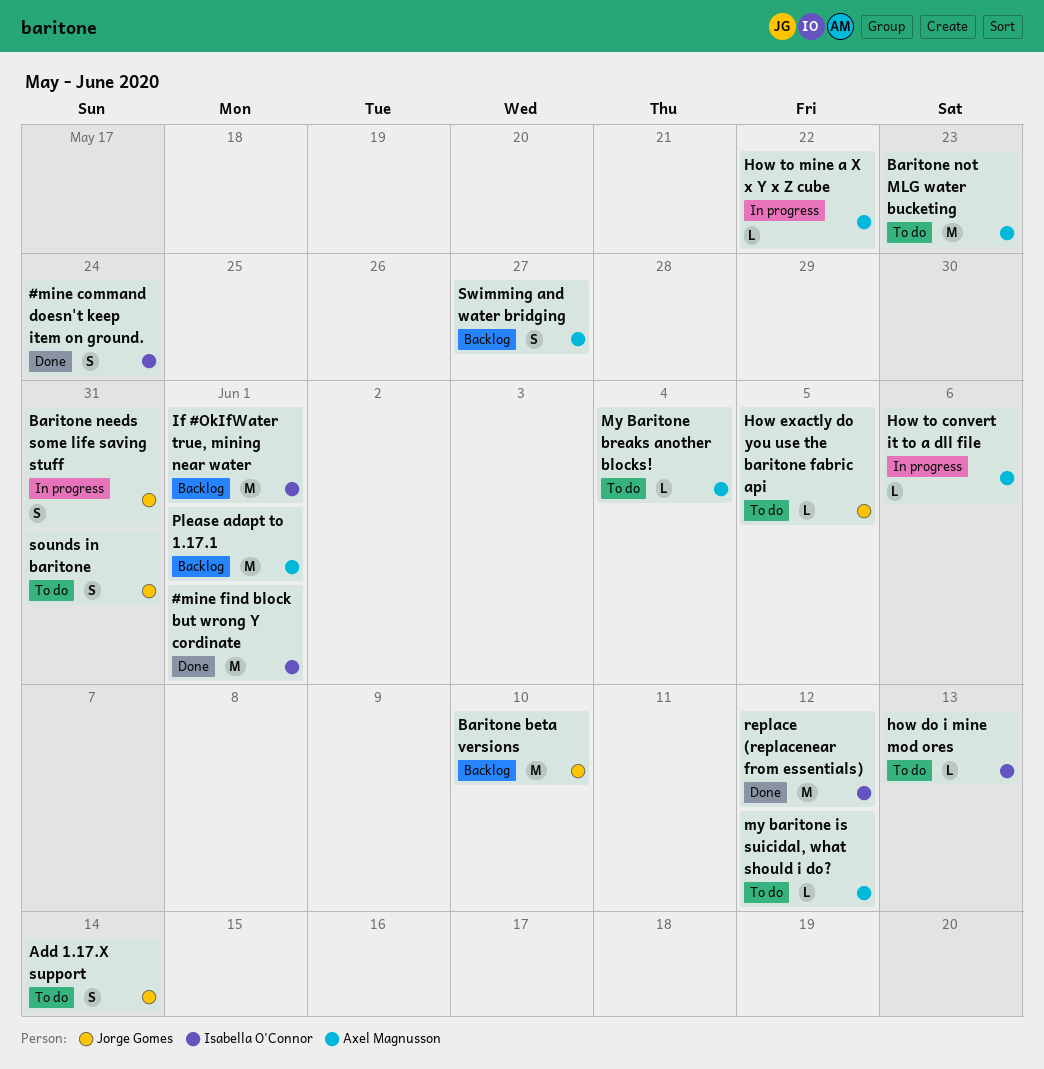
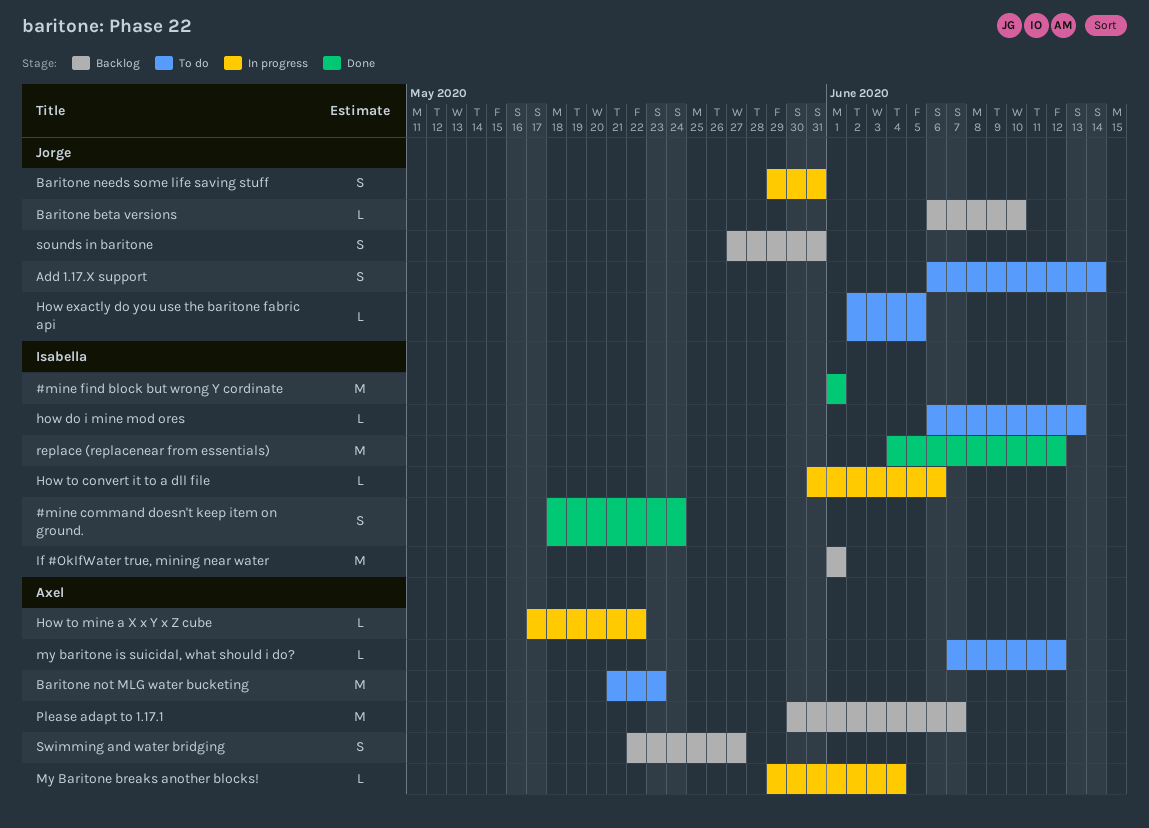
Baritone beta versions, estimate: M -> L
How to convert it to a dll file, owner: Axel Magnusson -> Isabella O'Connor
My Baritone breaks another blocks!, status: To do -> In progress
Please adapt to 1.17.1, due: Jun 1 -> Jun 7
sounds in baritone, status: To do -> Backlog

